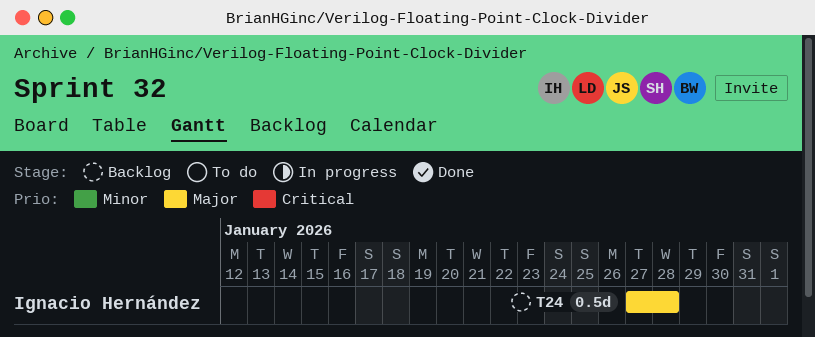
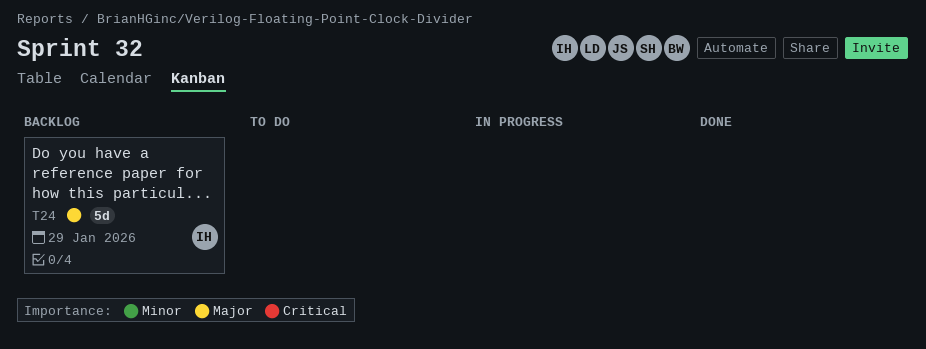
T24, estimate: 0.5d -> 5d
T24, due: Jan 28 -> Jan 29

